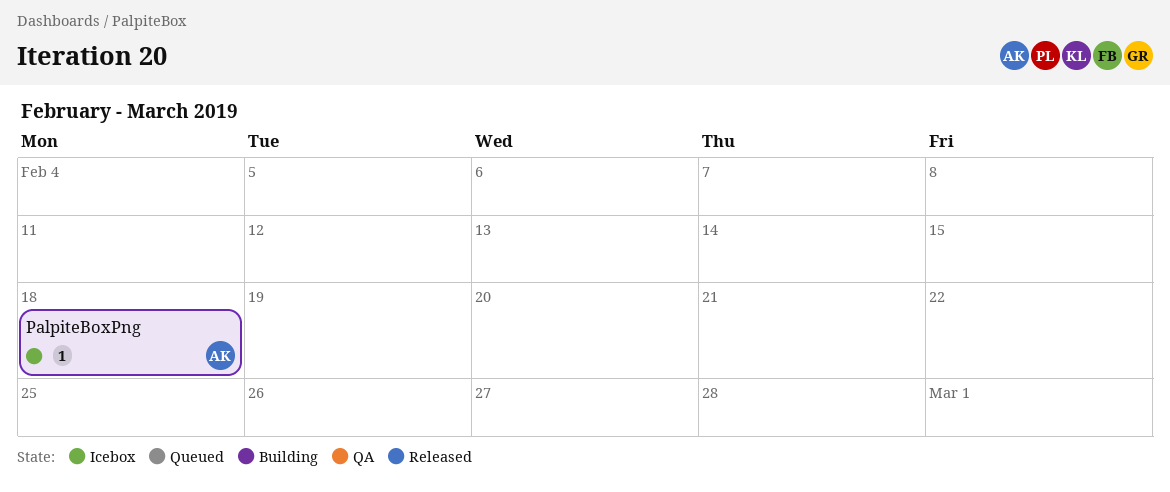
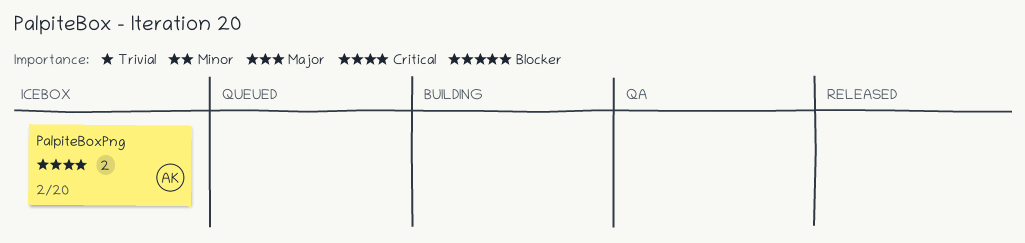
PalpiteBoxPng, estimate: 1 -> 2
PalpiteBoxPng, due: Feb 18 -> Feb 20

